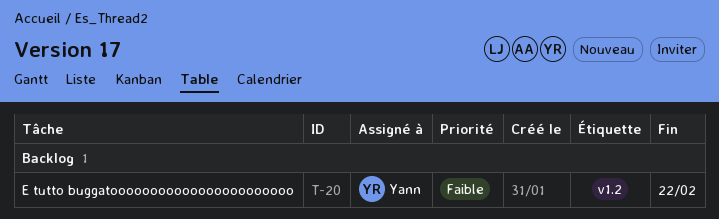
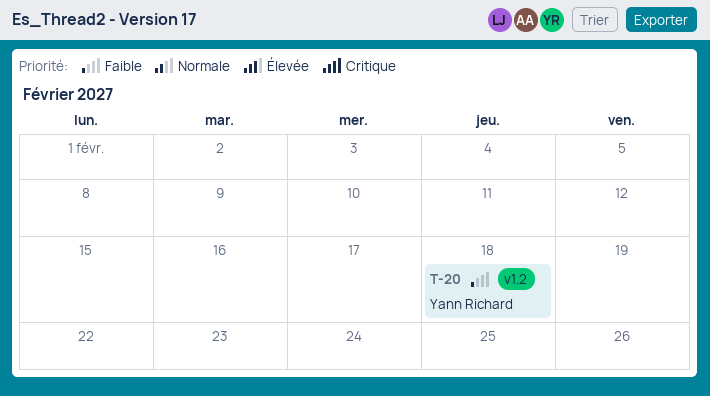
T-20, due: Feb 22 -> Feb 18

